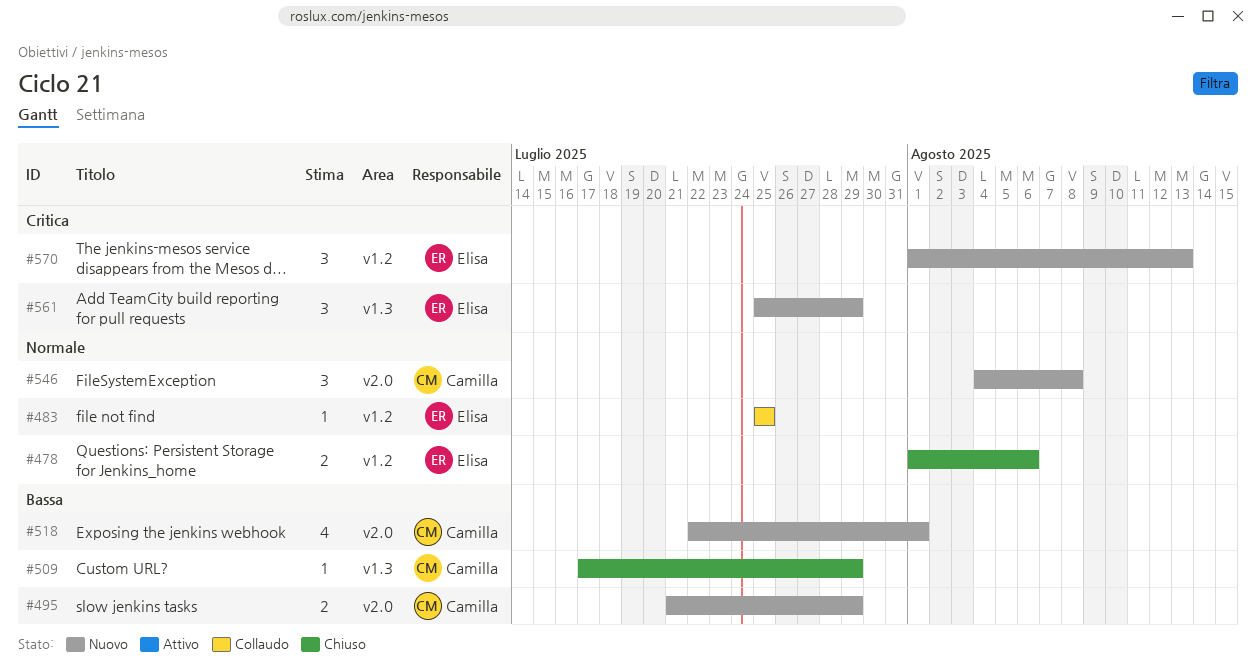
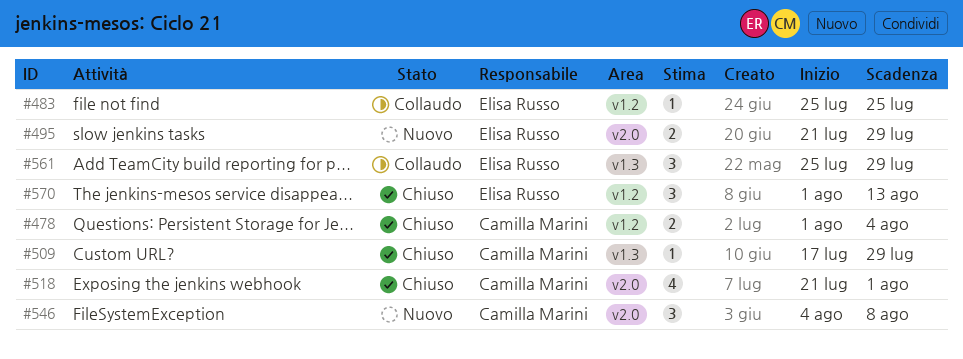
#478, owner: Elisa Russo -> Camilla Marini
#478, due: Aug 6 -> Aug 4
#495, owner: Camilla Marini -> Elisa Russo
#518, status: Nuovo -> Chiuso
#518, start: Jul 22 -> Jul 21
#561, status: Nuovo -> Collaudo
#570, status: Nuovo -> Chiuso

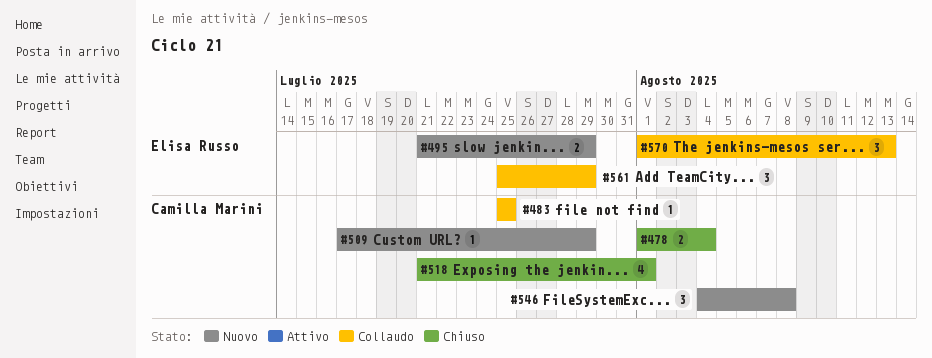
#483, owner: Elisa Russo -> Camilla Marini
#509, status: Chiuso -> Nuovo
#570, status: Chiuso -> Collaudo

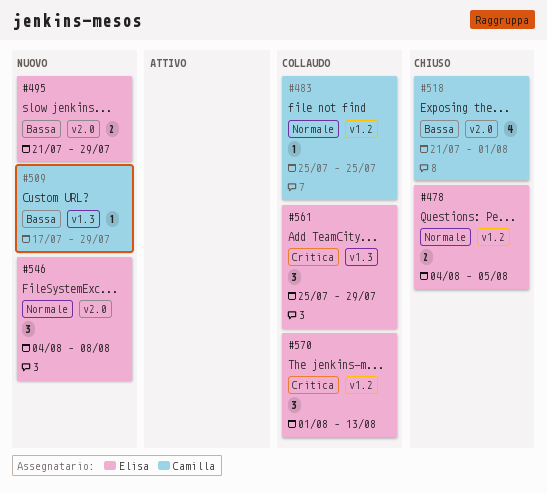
#478, owner: Camilla Marini -> Elisa Russo
#478, start: Aug 1 -> Aug 4
#478, due: Aug 4 -> Aug 5
#546, owner: Camilla Marini -> Elisa Russo

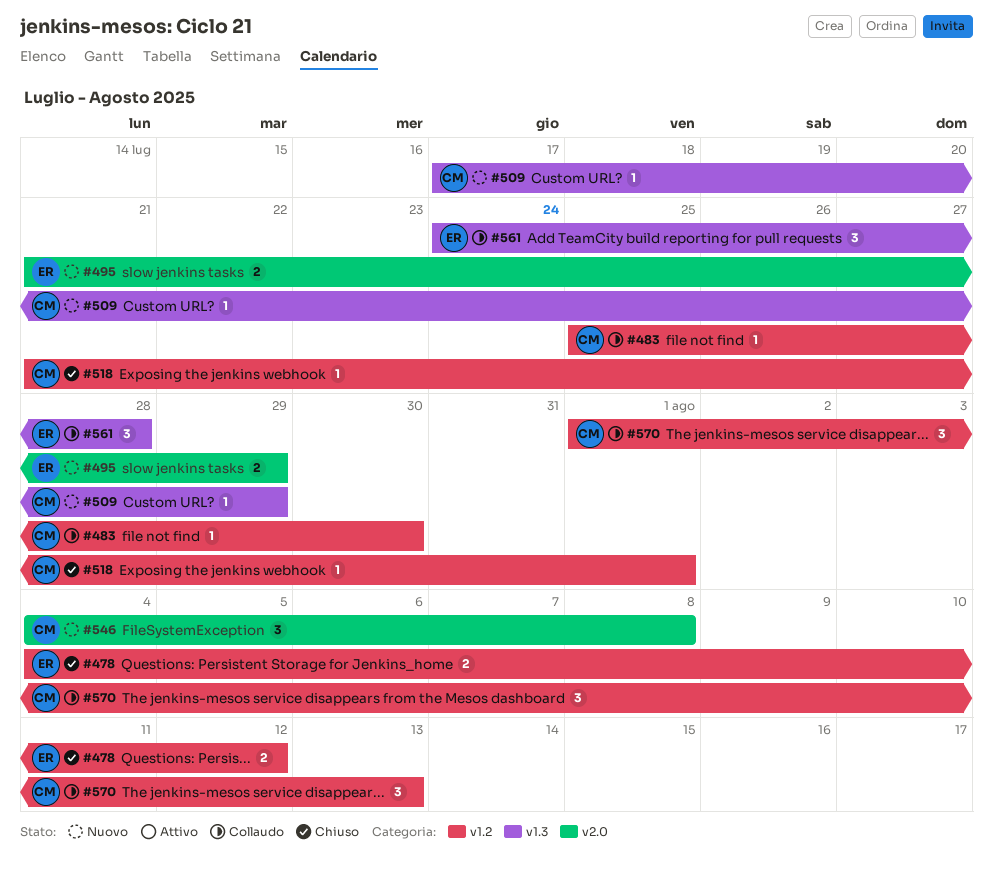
#478, due: Aug 5 -> Aug 12
#483, due: Jul 25 -> Jul 30
#518, label: v2.0 -> v1.2
#518, estimate: 4 -> 1
#546, owner: Elisa -> Camilla
#561, start: Jul 25 -> Jul 24
#561, due: Jul 29 -> Jul 28
#570, owner: Elisa -> Camilla

